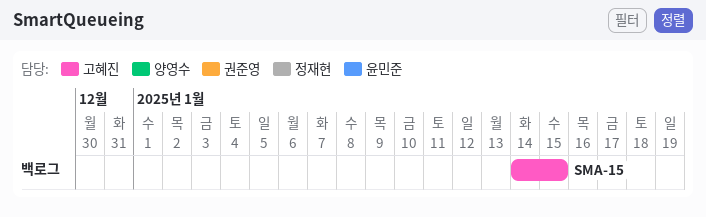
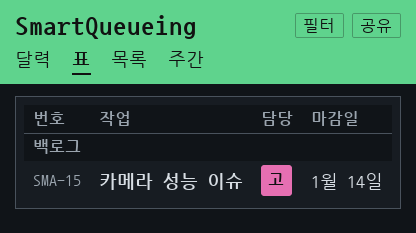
SMA-15, due: Jan 15 -> Jan 14

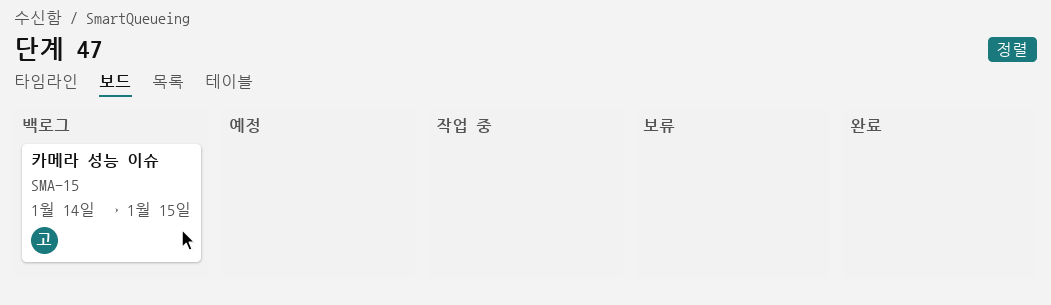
SMA-15, due: Jan 14 -> Jan 15

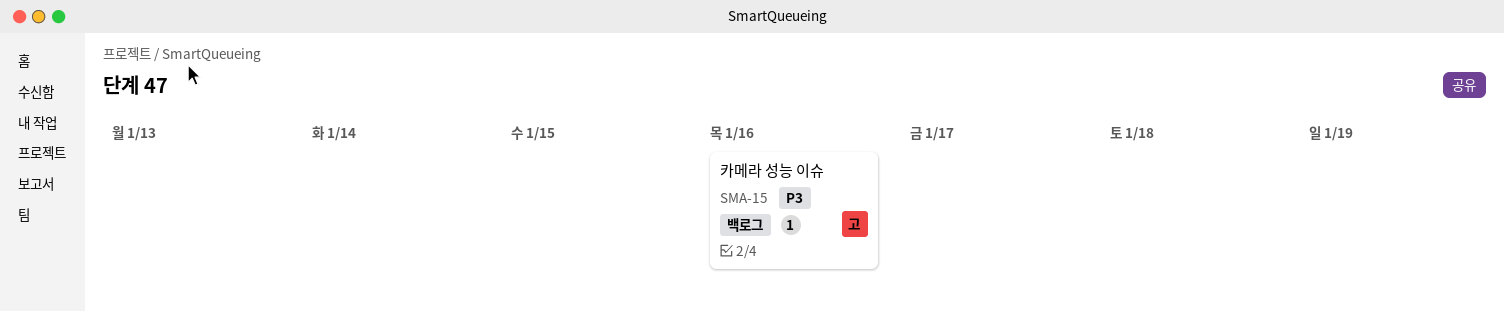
SMA-15, due: Jan 15 -> Jan 16

